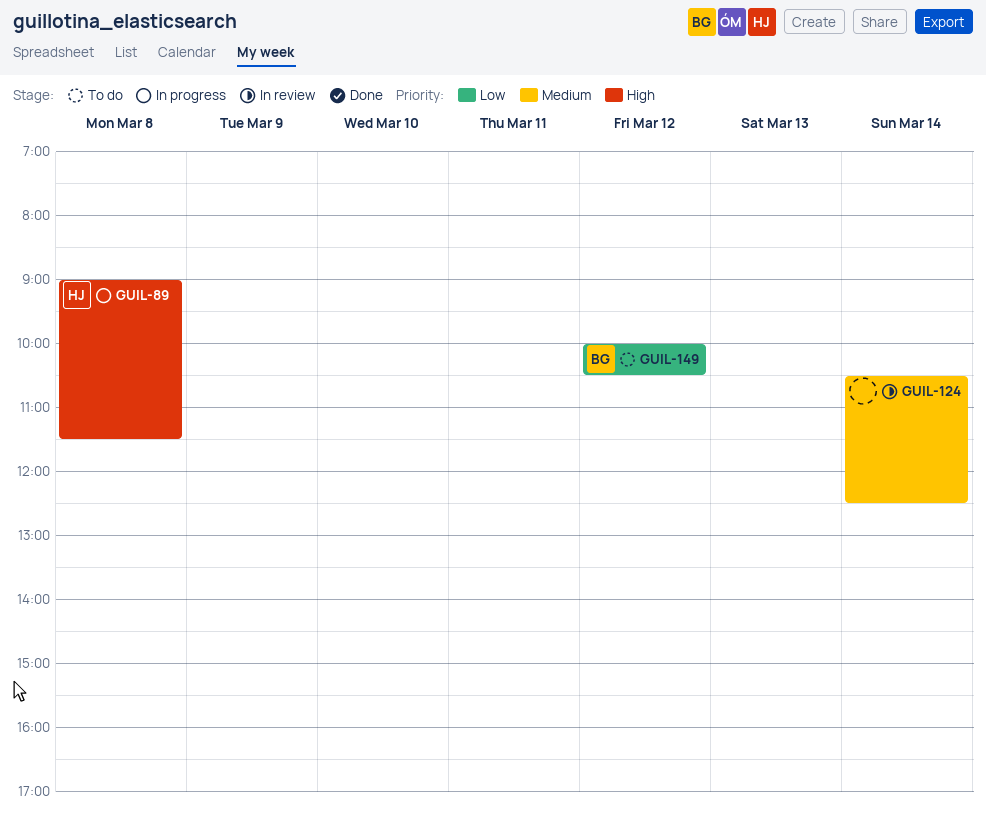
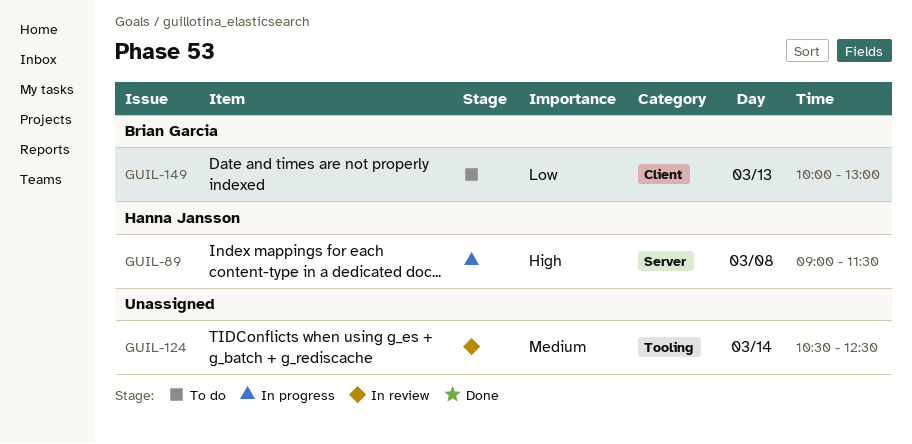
GUIL-149, day: Mar 12 -> Mar 13
GUIL-149, ends: 10:30 -> 13:00

